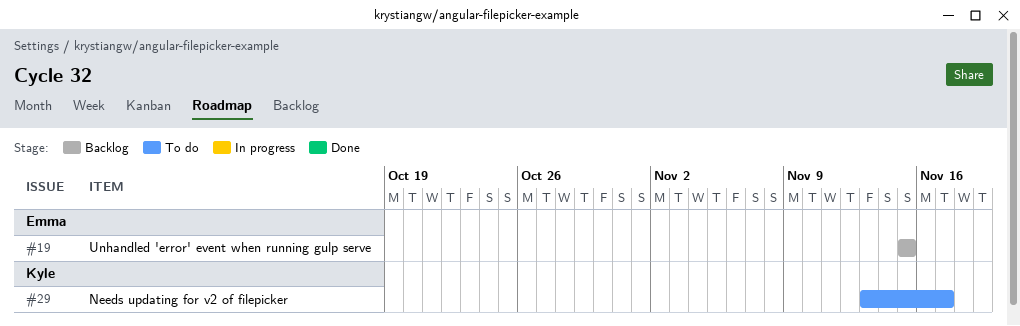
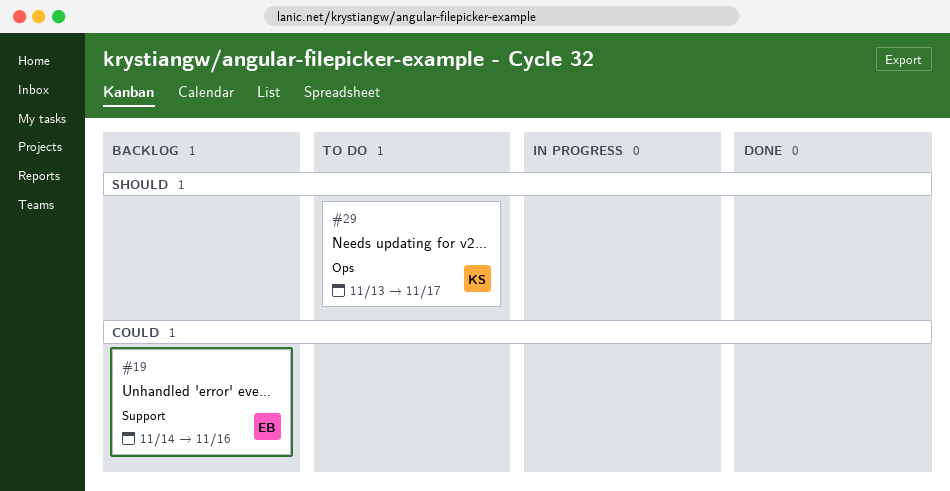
#19, start: Nov 15 -> Nov 14
#19, due: Nov 15 -> Nov 16

